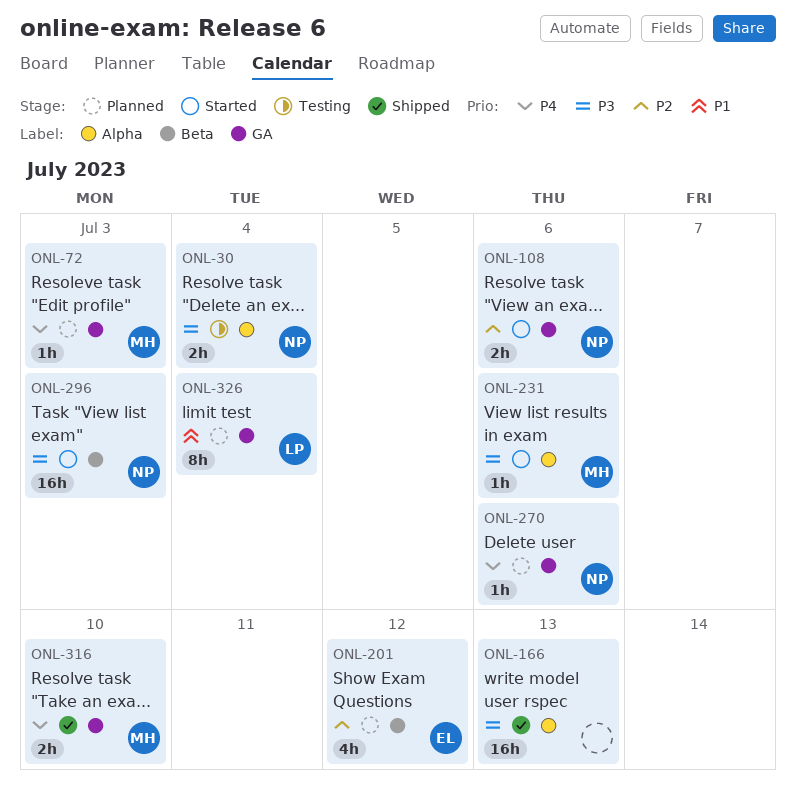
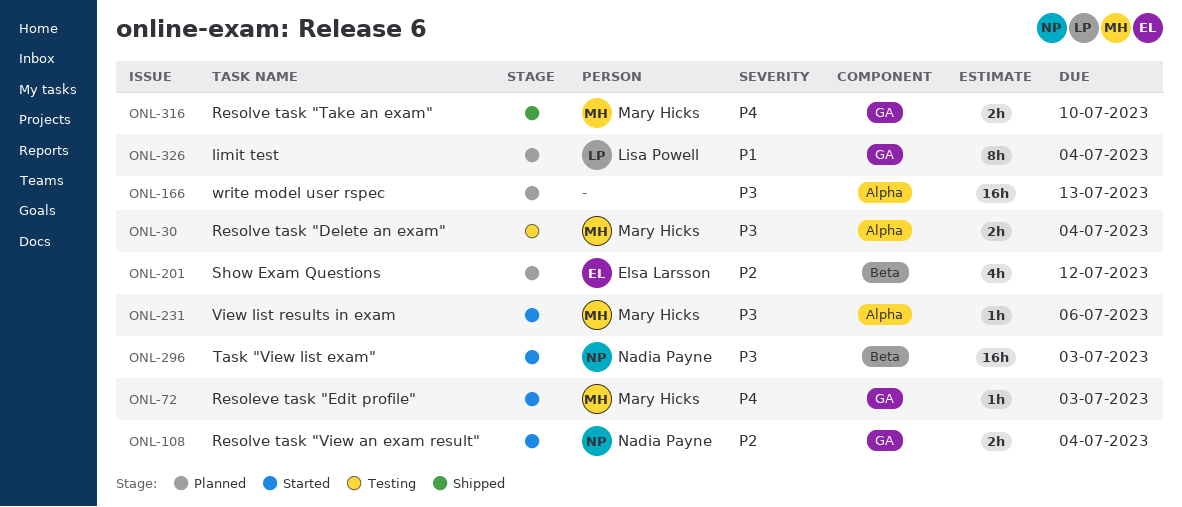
ONL-30, owner: Nadia Payne -> Mary Hicks
ONL-72, status: Planned -> Started
ONL-108, due: Jul 6 -> Jul 4
ONL-166, status: Shipped -> Planned
ONL-270: present -> none

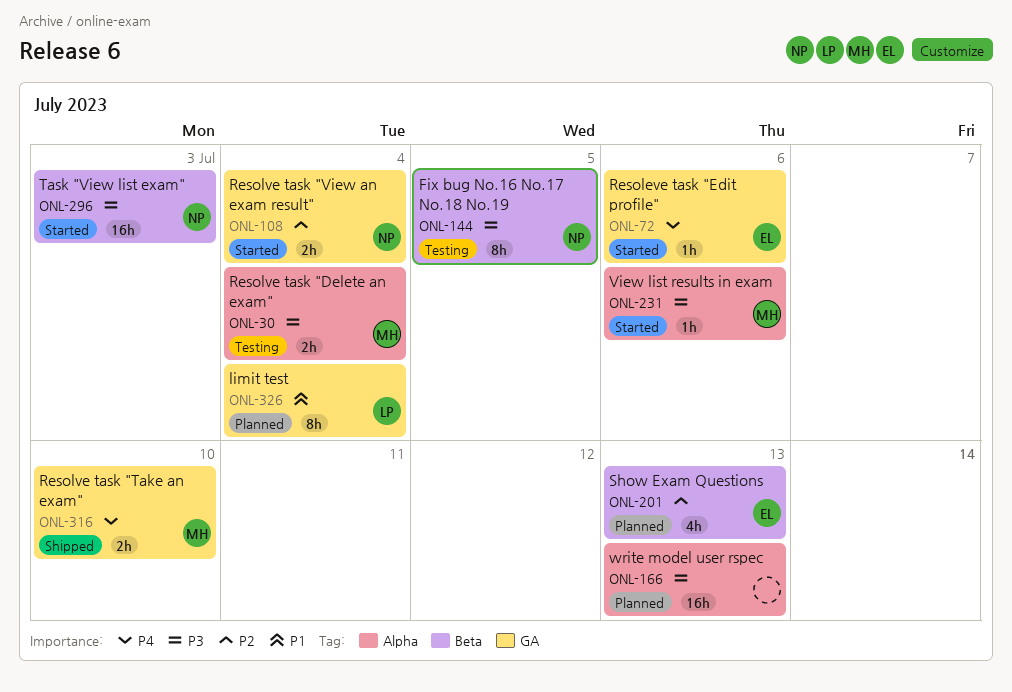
ONL-72, owner: Mary Hicks -> Elsa Larsson
ONL-72, due: Jul 3 -> Jul 6
ONL-144: none -> present
ONL-201, due: Jul 12 -> Jul 13

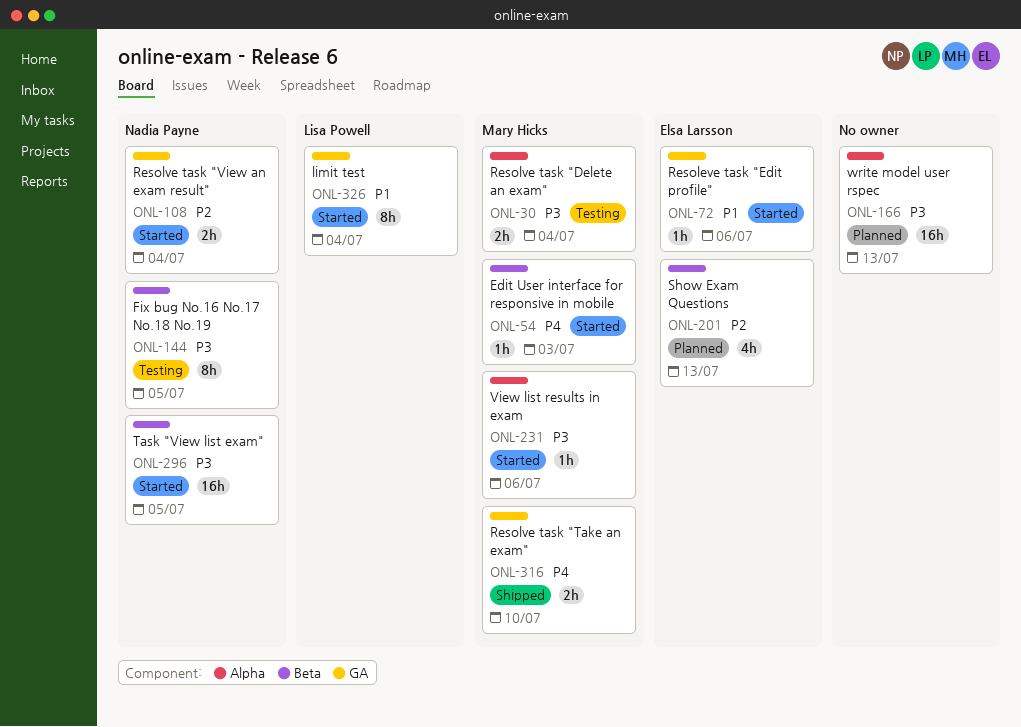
ONL-54: none -> present
ONL-72, priority: P4 -> P1
ONL-296, due: Jul 3 -> Jul 5
ONL-326, status: Planned -> Started

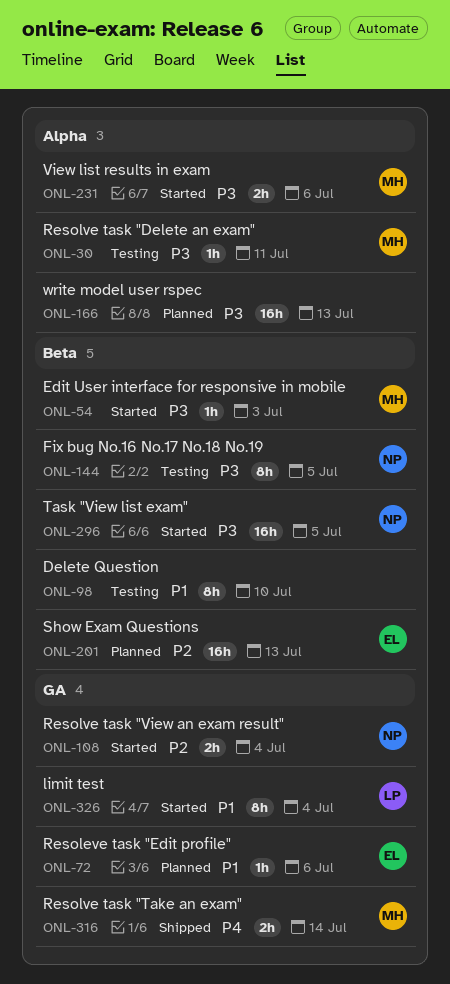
ONL-30, estimate: 2h -> 1h
ONL-30, due: Jul 4 -> Jul 11
ONL-54, priority: P4 -> P3
ONL-72, status: Started -> Planned
ONL-98: none -> present
ONL-201, estimate: 4h -> 16h
ONL-231, estimate: 1h -> 2h
ONL-316, due: Jul 10 -> Jul 14

